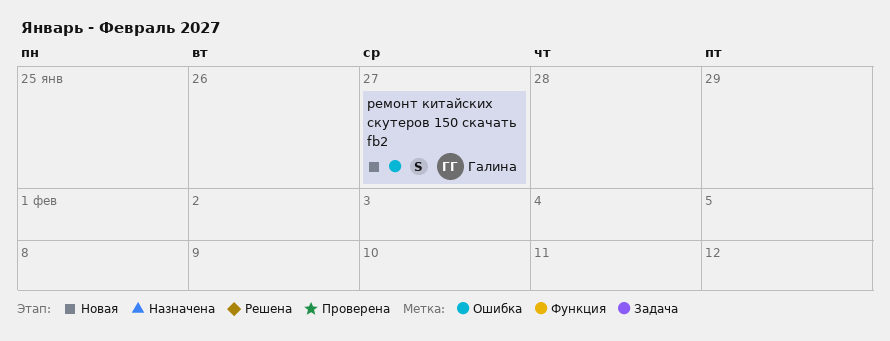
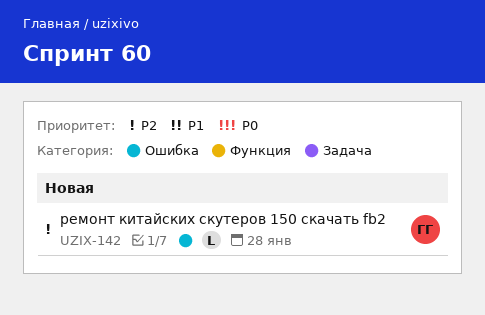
ремонт китайских скутеров 150 скачать fb2, estimate: S -> L
ремонт китайских скутеров 150 скачать fb2, due: Jan 27 -> Jan 28

